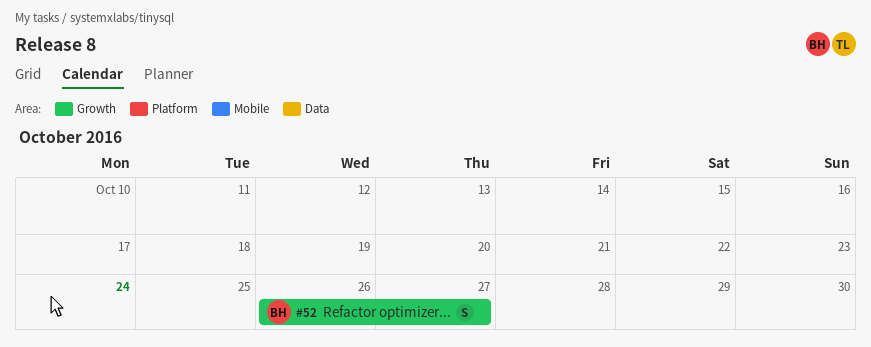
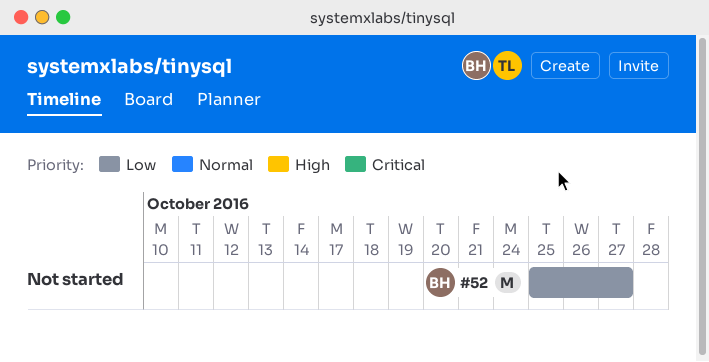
#52, estimate: S -> M
#52, start: Oct 26 -> Oct 25

